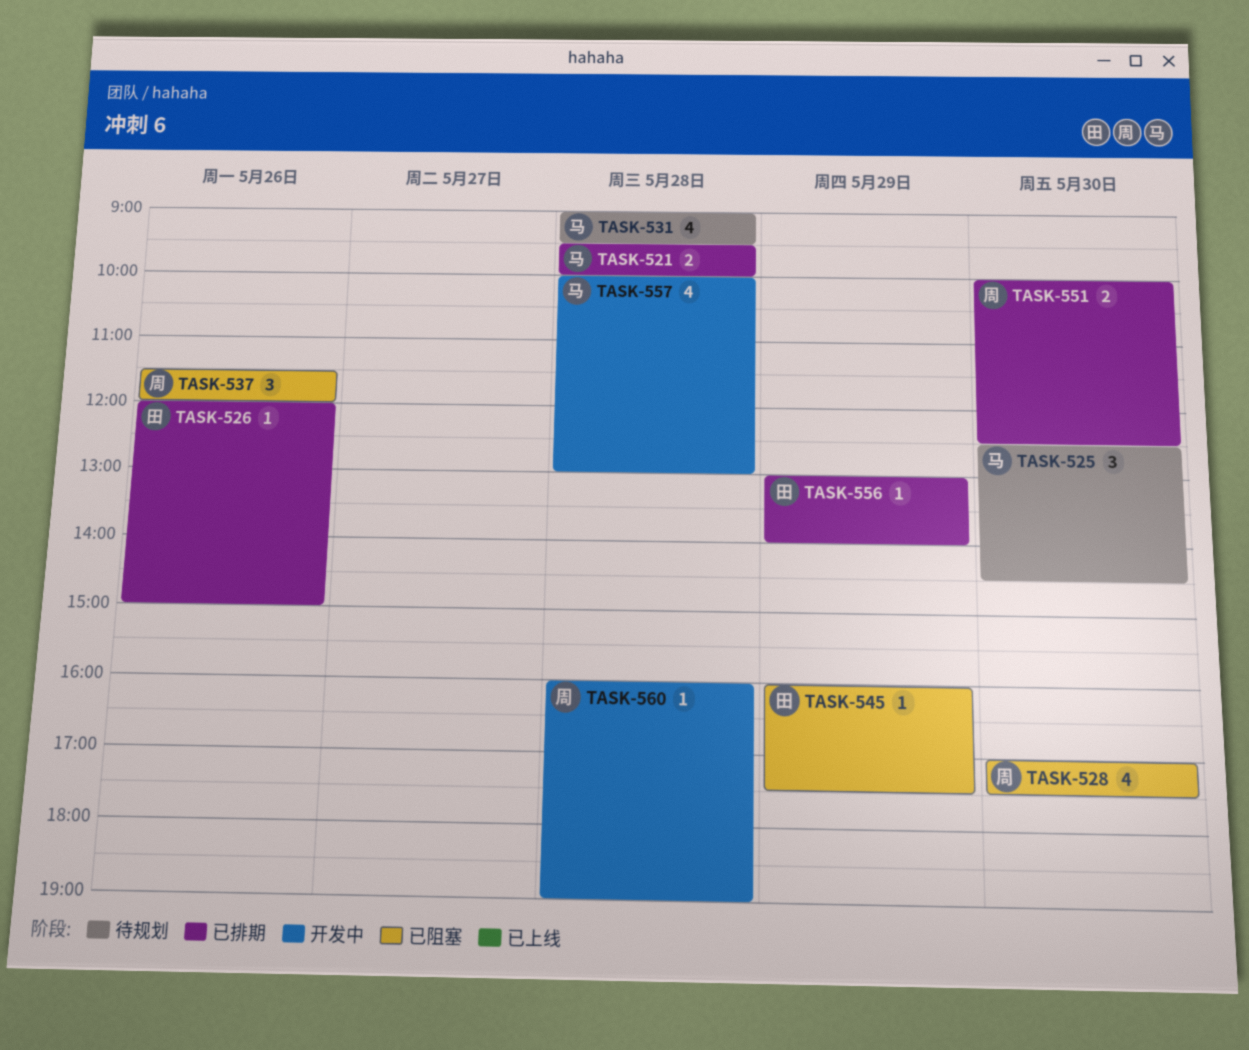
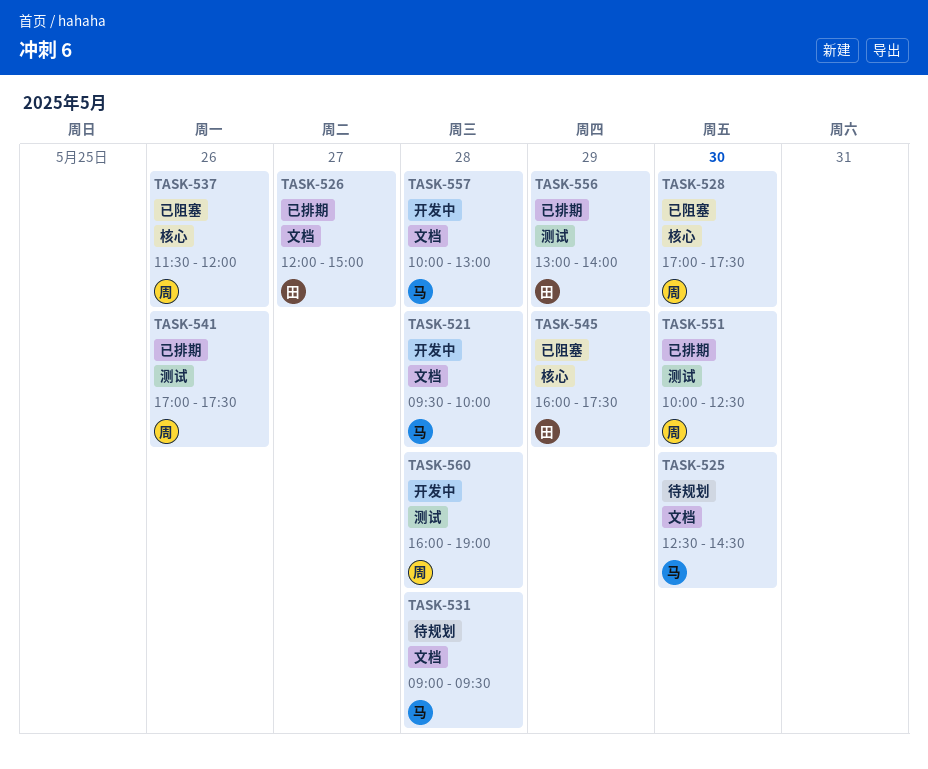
TASK-521, status: 已排期 -> 开发中
TASK-526, day: May 26 -> May 27
TASK-541: none -> present

